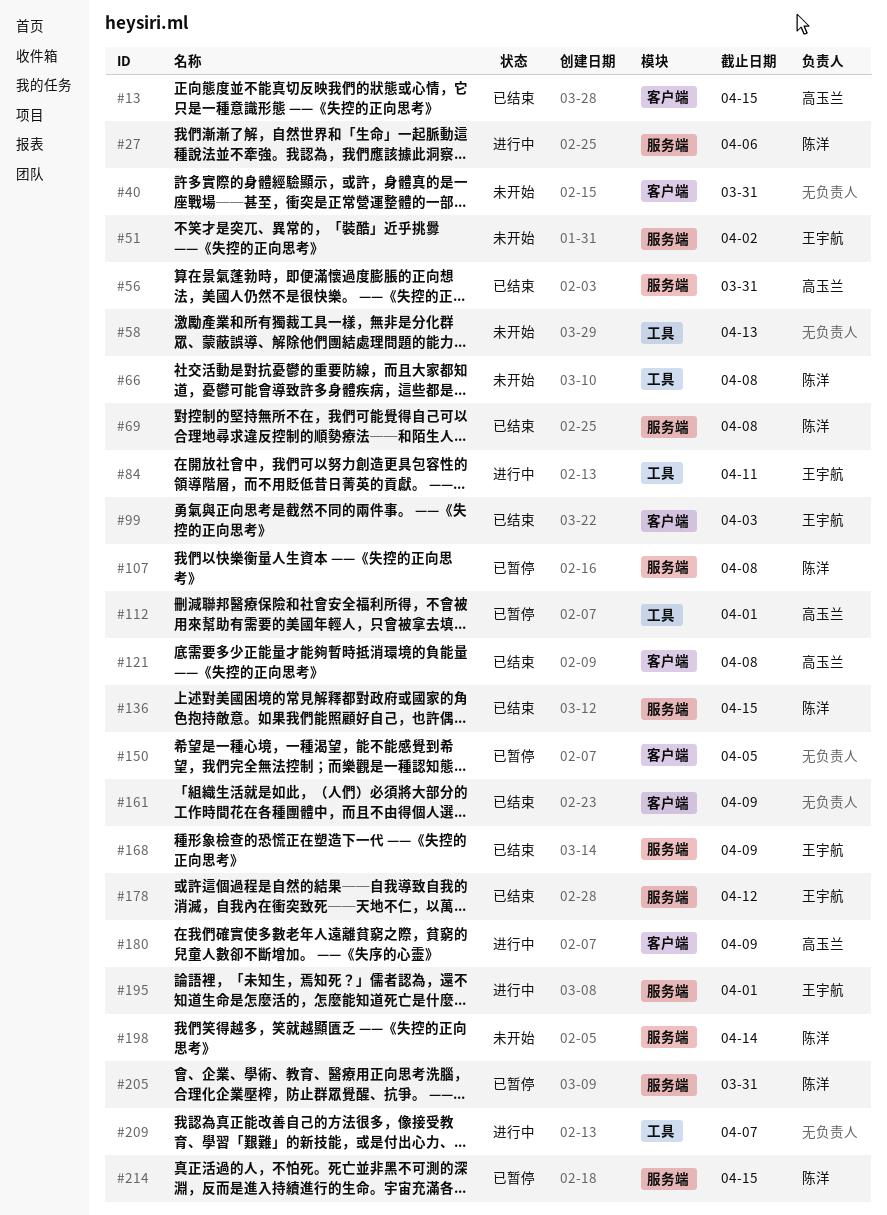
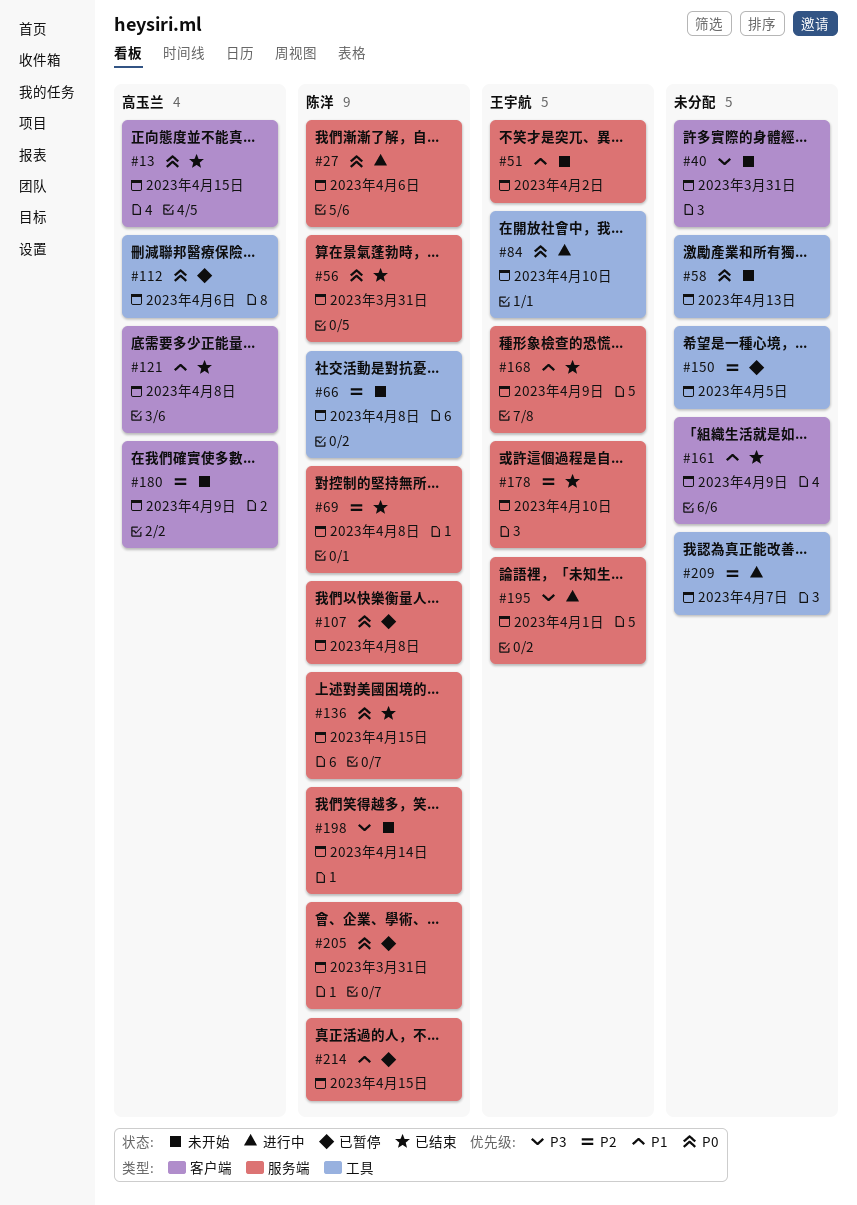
#56, owner: 高玉兰 -> 陈洋
#84, due: Apr 11 -> Apr 10
#99: present -> none
#112, due: Apr 1 -> Apr 6
#150, label: 客户端 -> 工具
#178, due: Apr 12 -> Apr 10
#180, status: 进行中 -> 未开始

